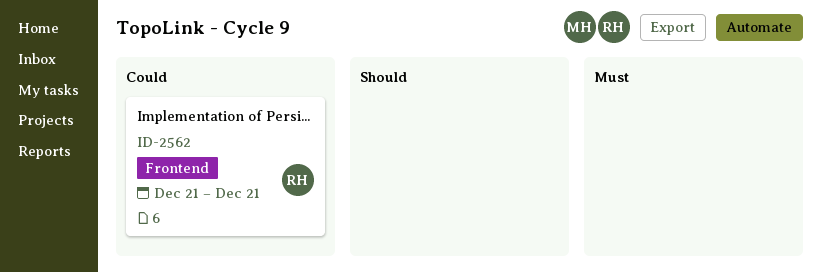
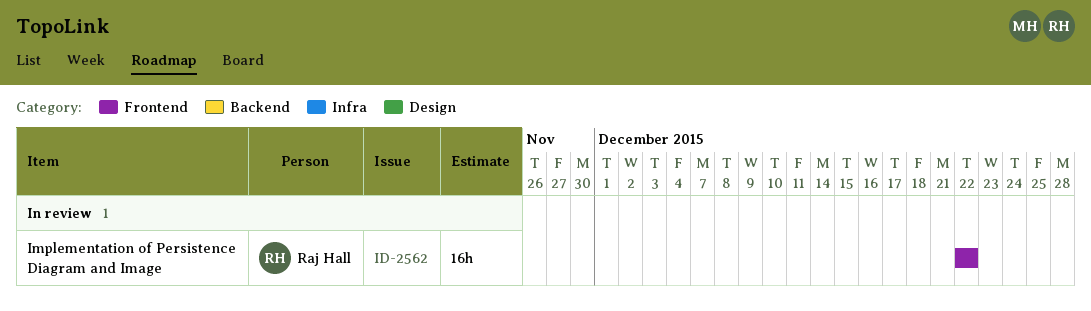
ID-2562, start: Dec 21 -> Dec 22
ID-2562, due: Dec 21 -> Dec 22

